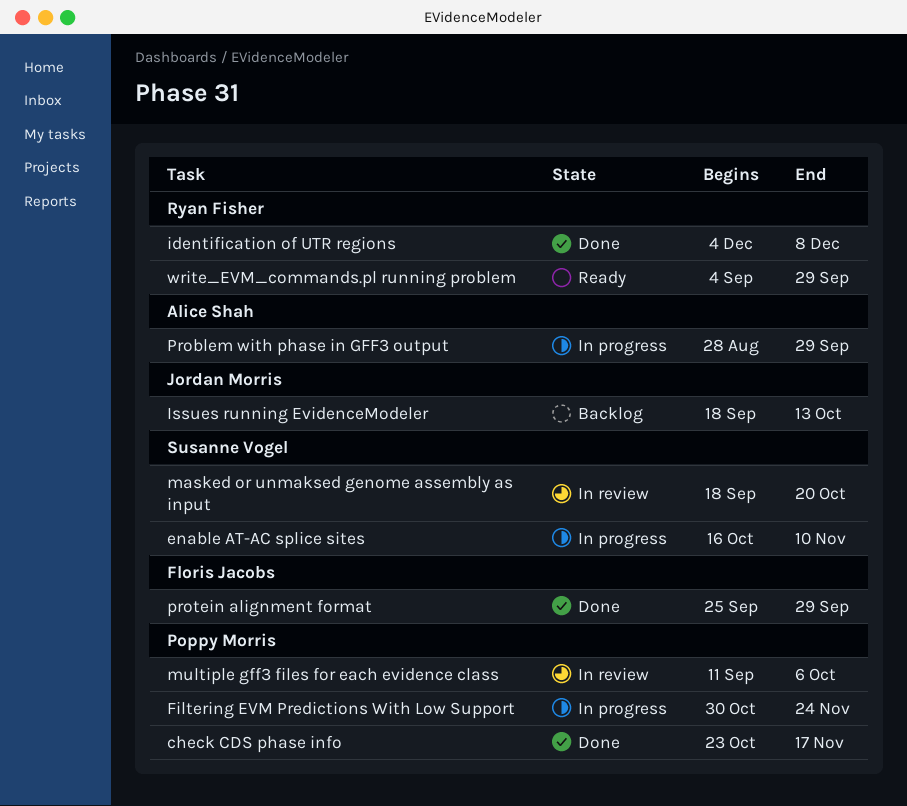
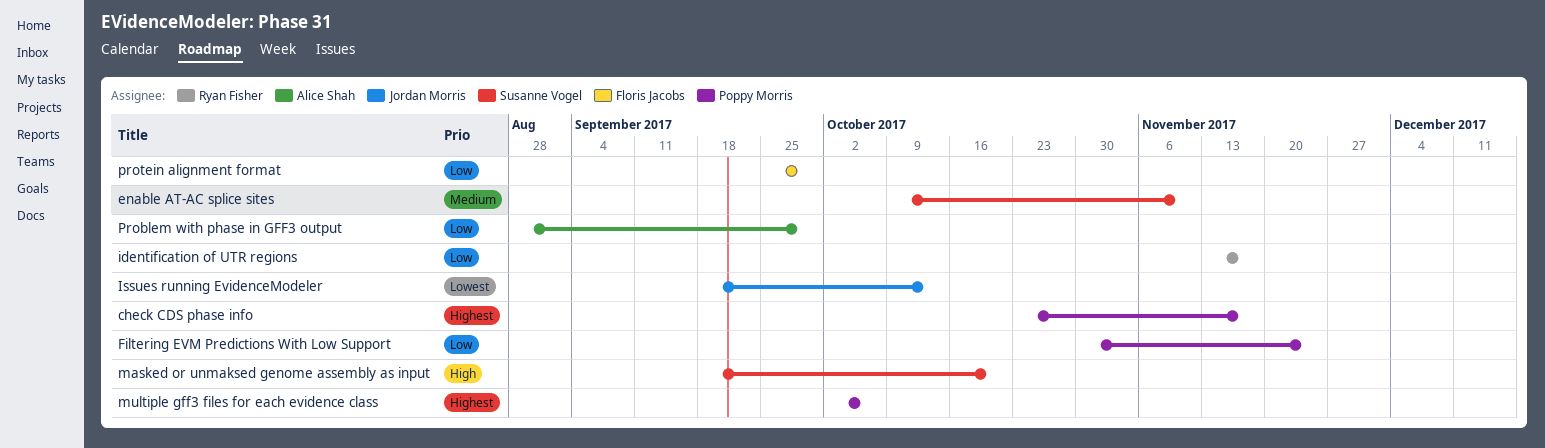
enable AT-AC splice sites, start: Oct 16 -> Oct 9
identification of UTR regions, start: Dec 4 -> Nov 13
identification of UTR regions, due: Dec 8 -> Nov 17
multiple gff3 files for each evidence class, start: Sep 11 -> Oct 2
write_EVM_commands.pl running problem: present -> none

